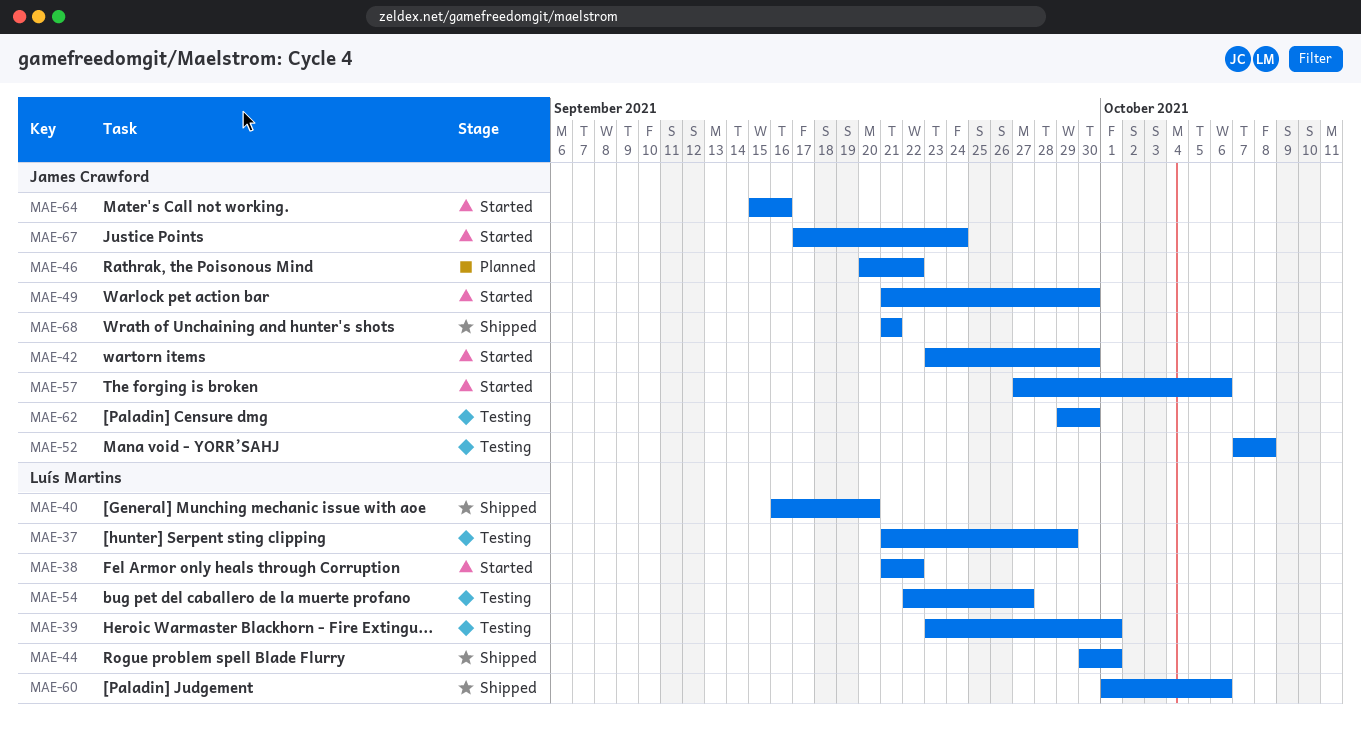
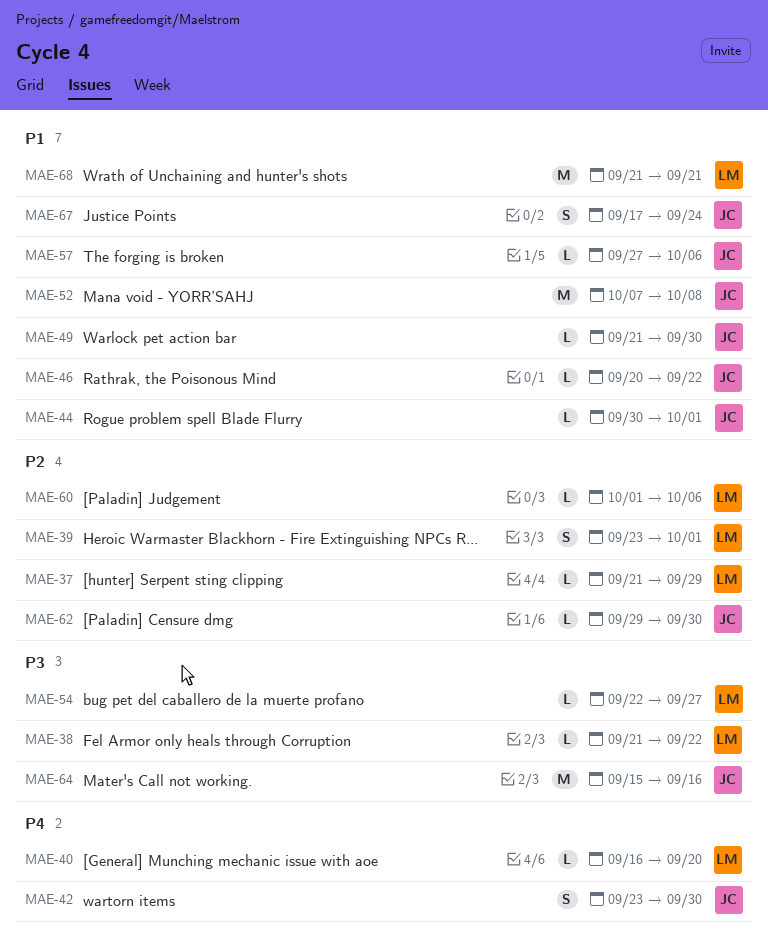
MAE-44, owner: Luís Martins -> James Crawford
MAE-68, owner: James Crawford -> Luís Martins

